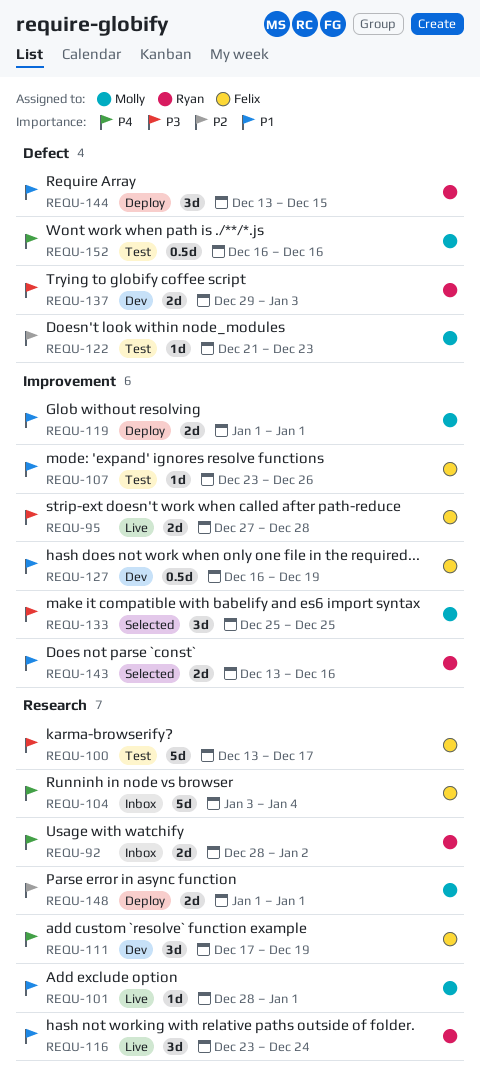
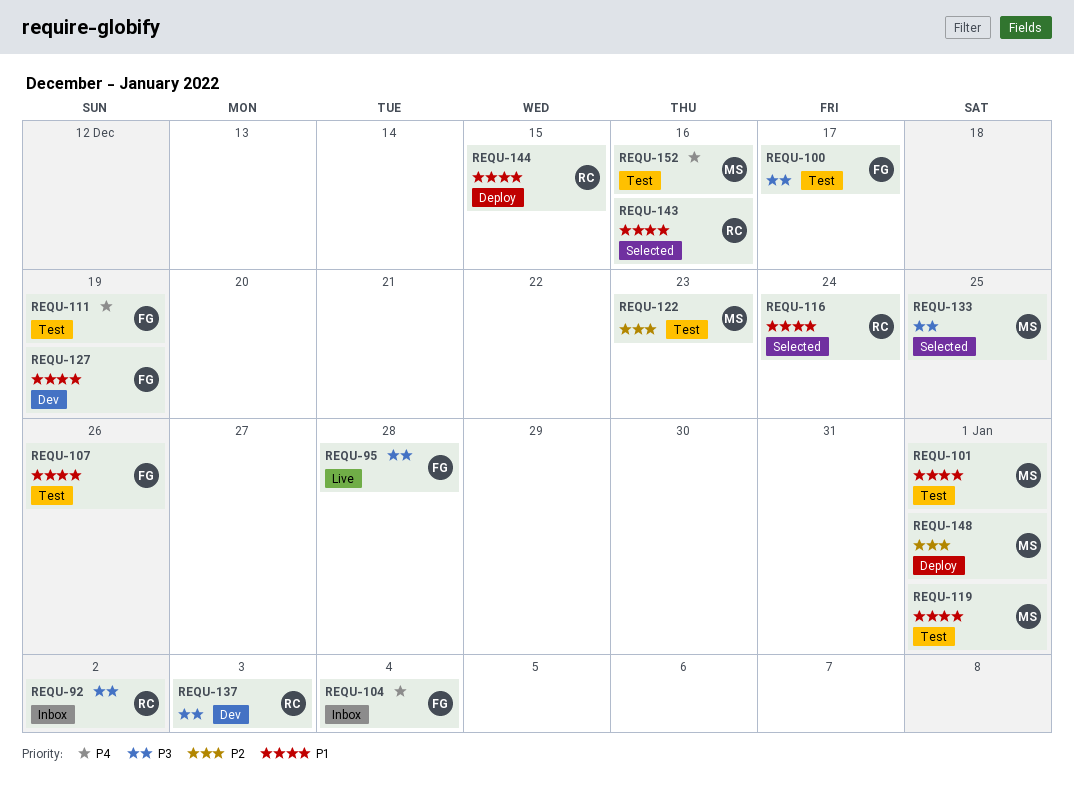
REQU-92, priority: P4 -> P3
REQU-101, status: Live -> Test
REQU-111, status: Dev -> Test
REQU-116, status: Live -> Selected
REQU-119, status: Deploy -> Test

